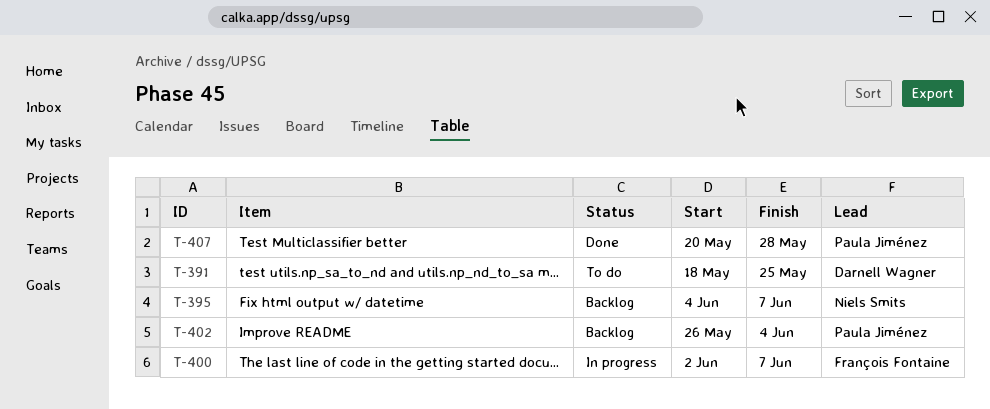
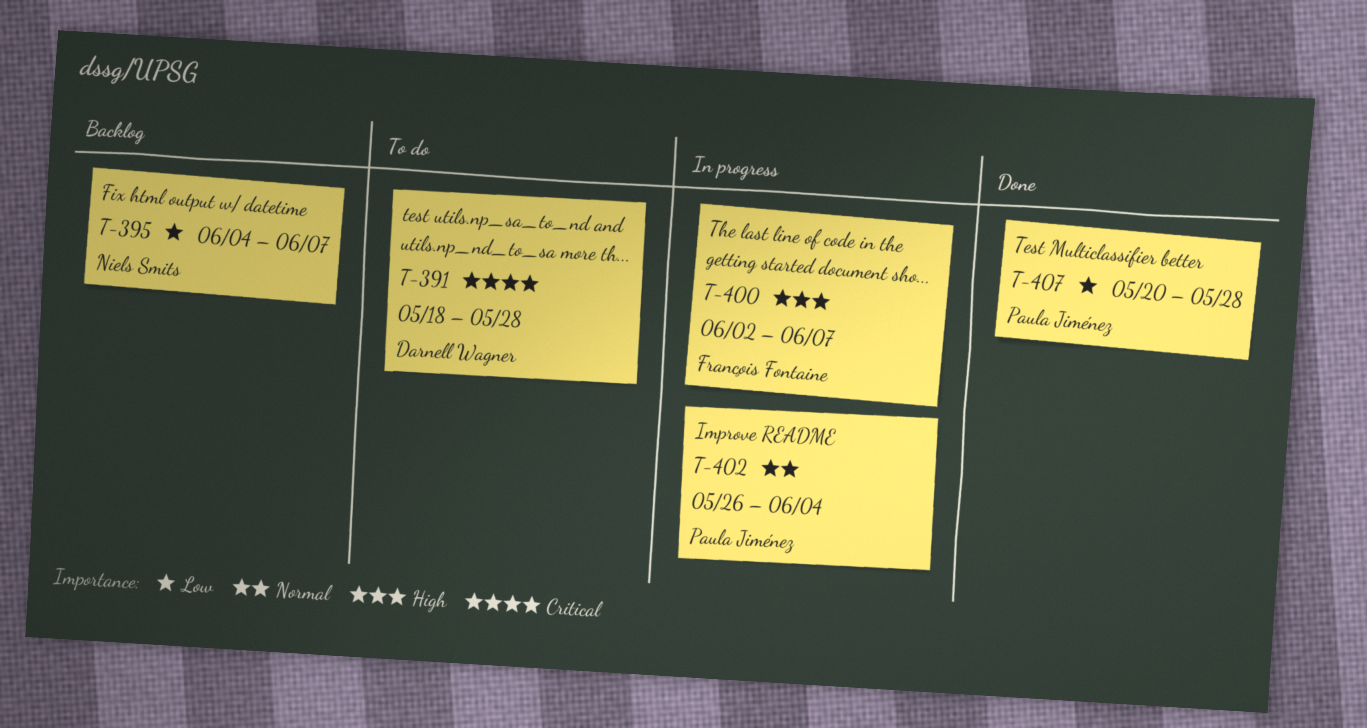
T-391, due: May 25 -> May 28
T-402, status: Backlog -> In progress

